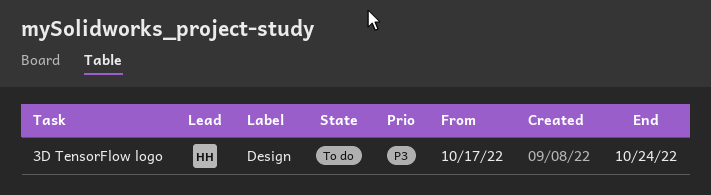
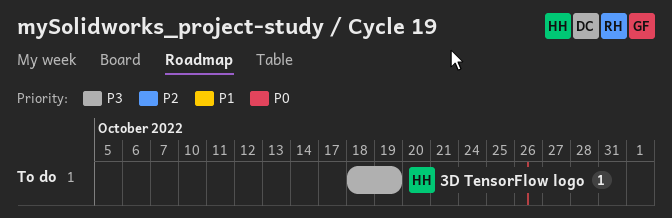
3D TensorFlow logo, start: Oct 17 -> Oct 18
3D TensorFlow logo, due: Oct 24 -> Oct 19

